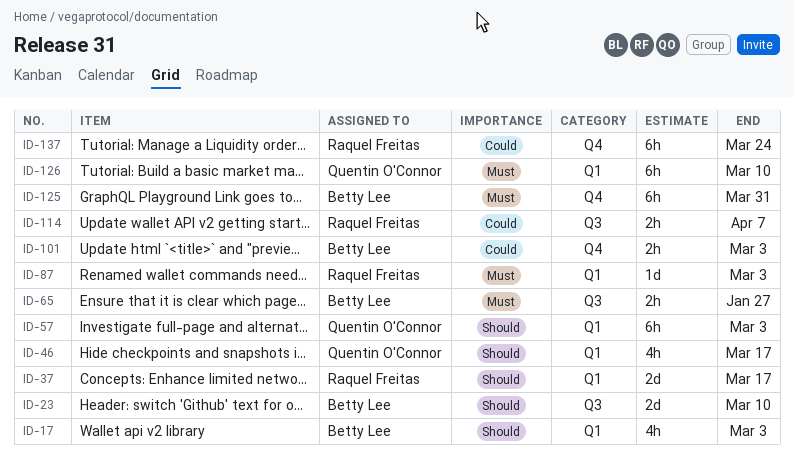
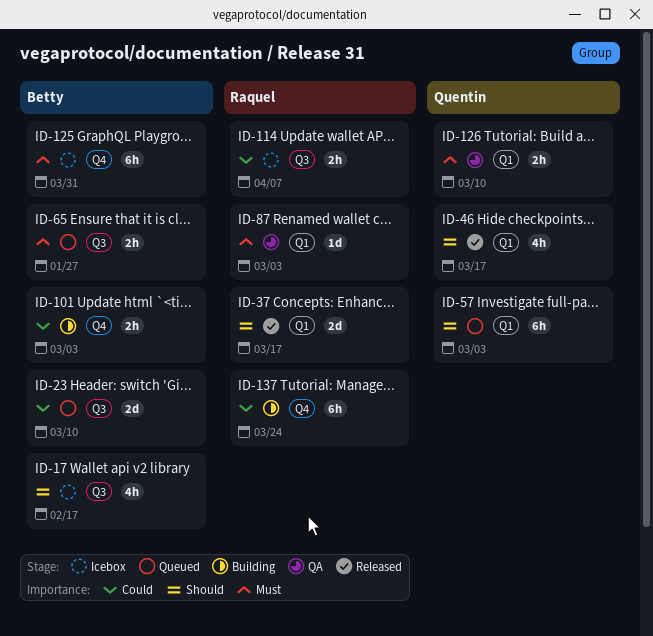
ID-17, label: Q1 -> Q3
ID-17, due: Mar 3 -> Feb 17
ID-23, priority: Should -> Could
ID-126, estimate: 6h -> 2h

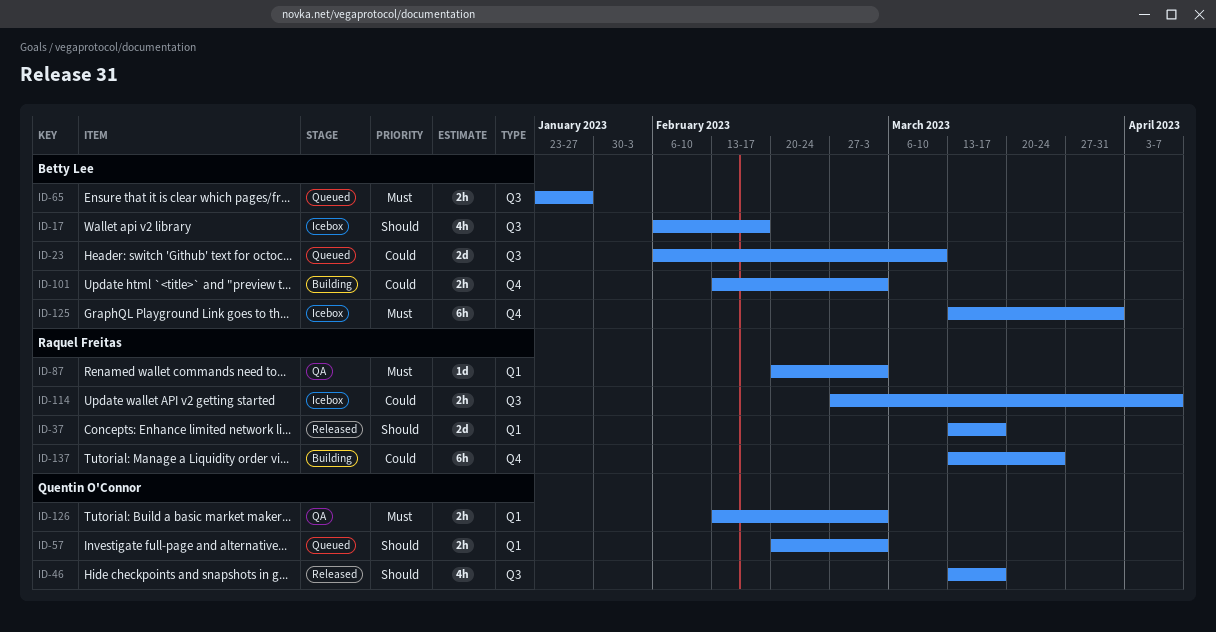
ID-46, label: Q1 -> Q3
ID-57, estimate: 6h -> 2h
ID-126, due: Mar 10 -> Mar 3

